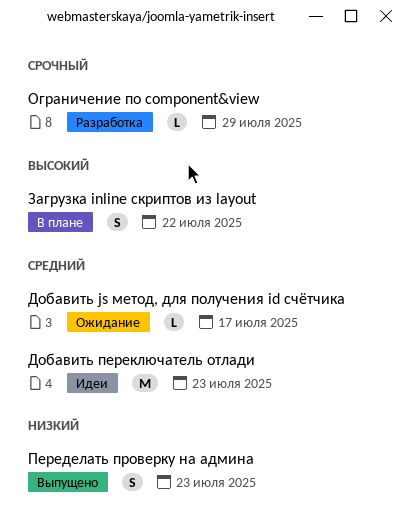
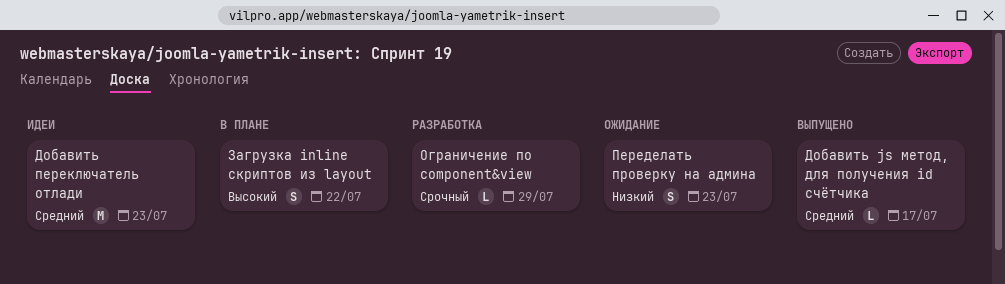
Добавить js метод, для получения id счётчика, status: Ожидание -> Выпущено
Переделать проверку на админа, status: Выпущено -> Ожидание

